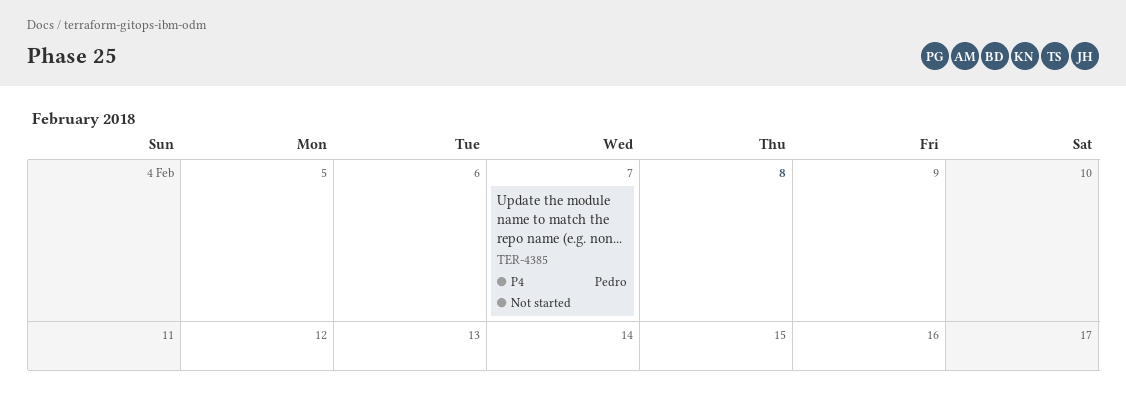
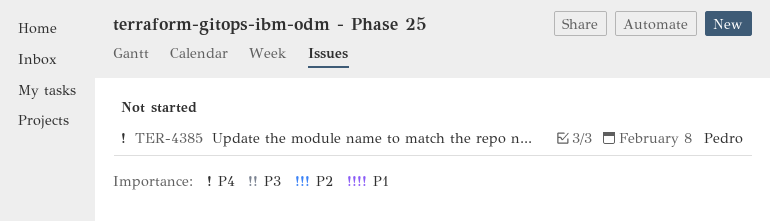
TER-4385, due: Feb 7 -> Feb 8

